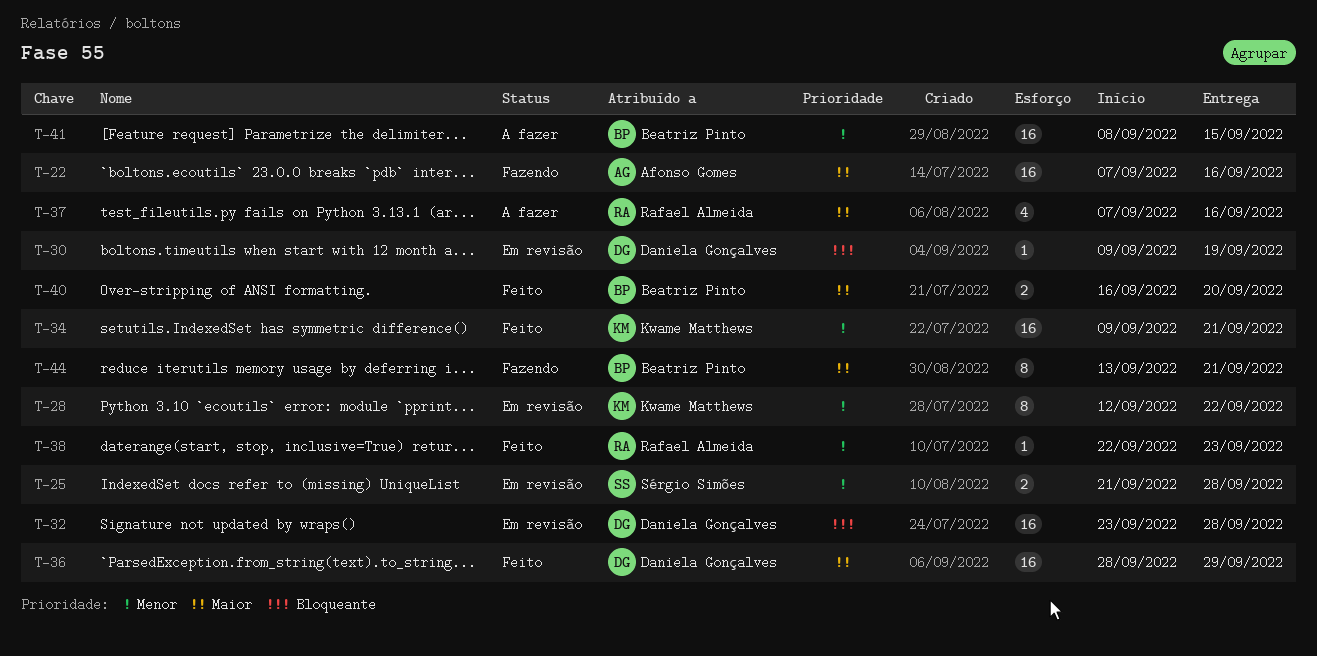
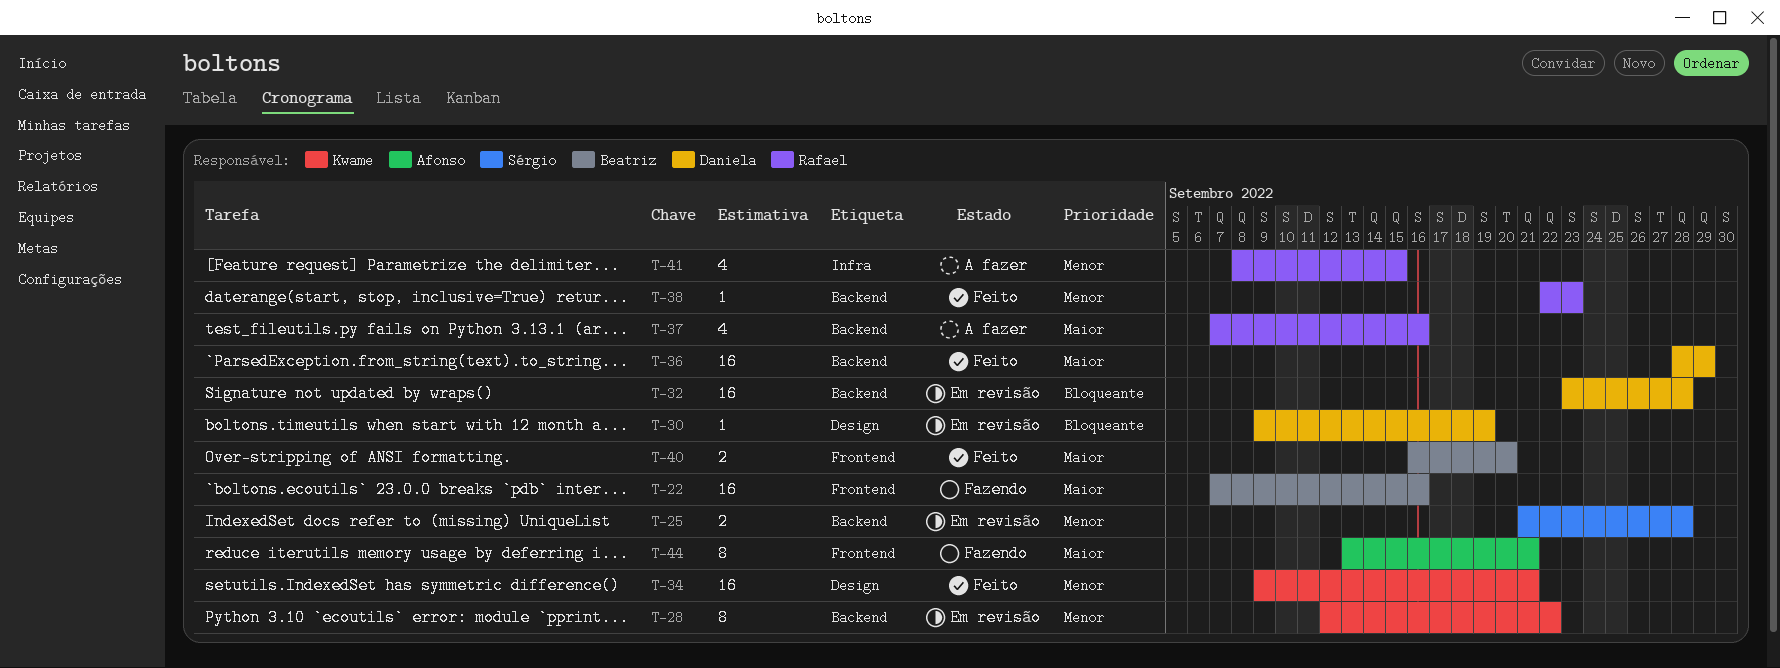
T-22, owner: Afonso Gomes -> Beatriz Pinto
T-41, owner: Beatriz Pinto -> Rafael Almeida
T-41, estimate: 16 -> 4
T-44, owner: Beatriz Pinto -> Afonso Gomes

